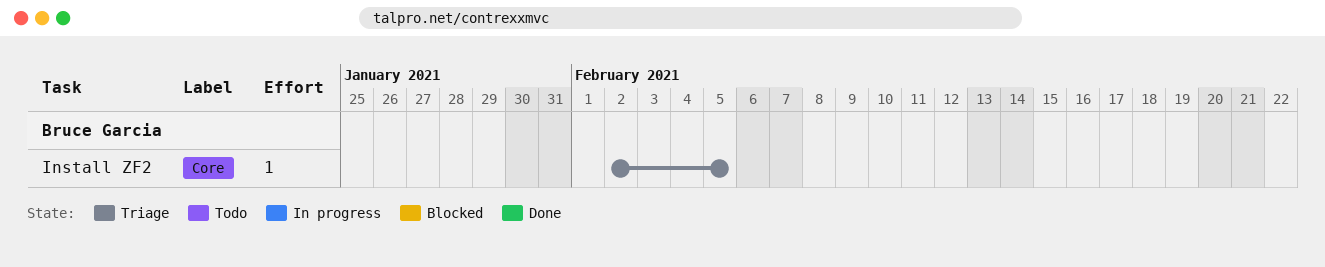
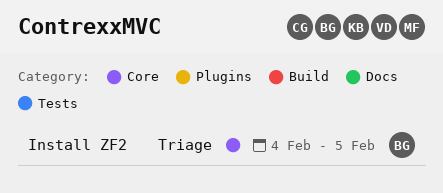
Install ZF2, start: Feb 2 -> Feb 4

